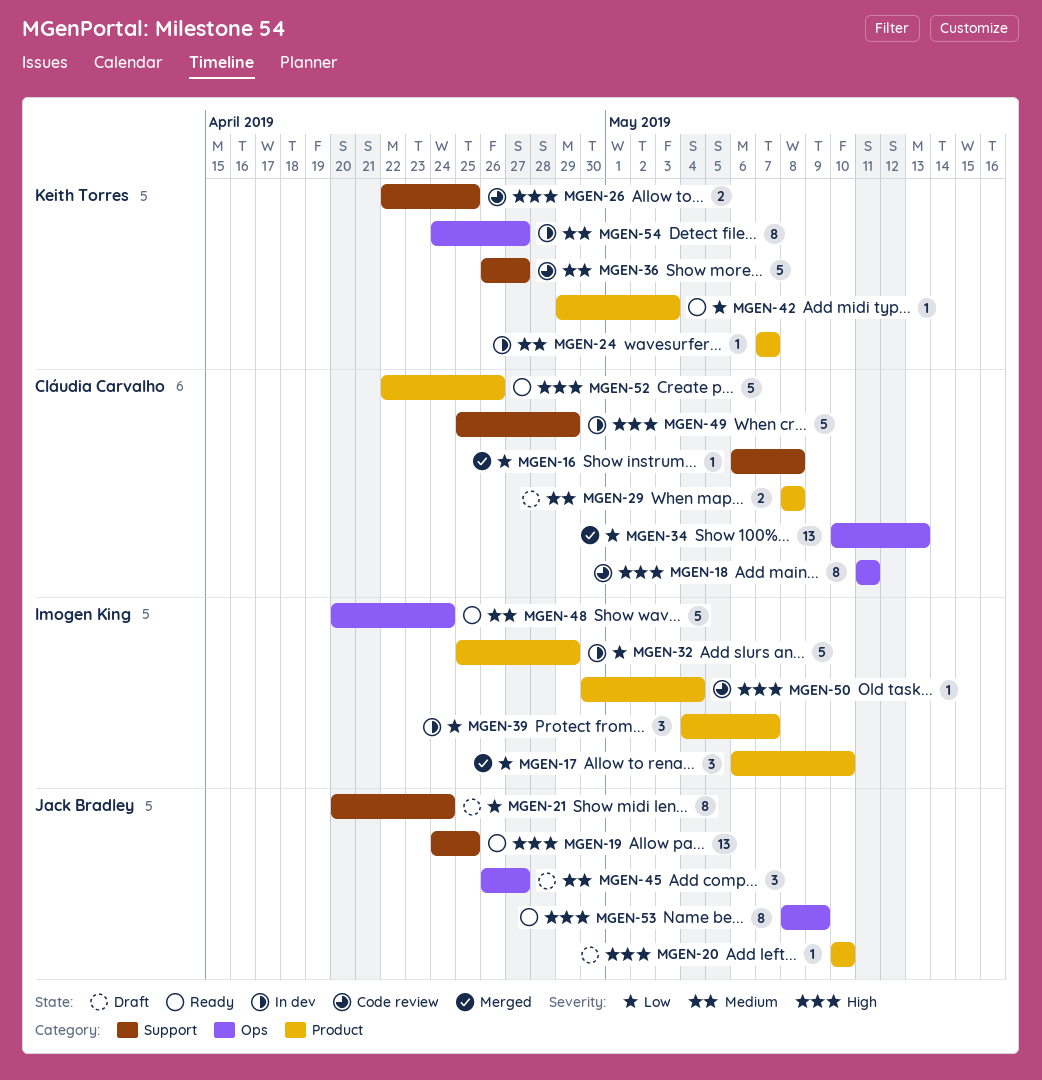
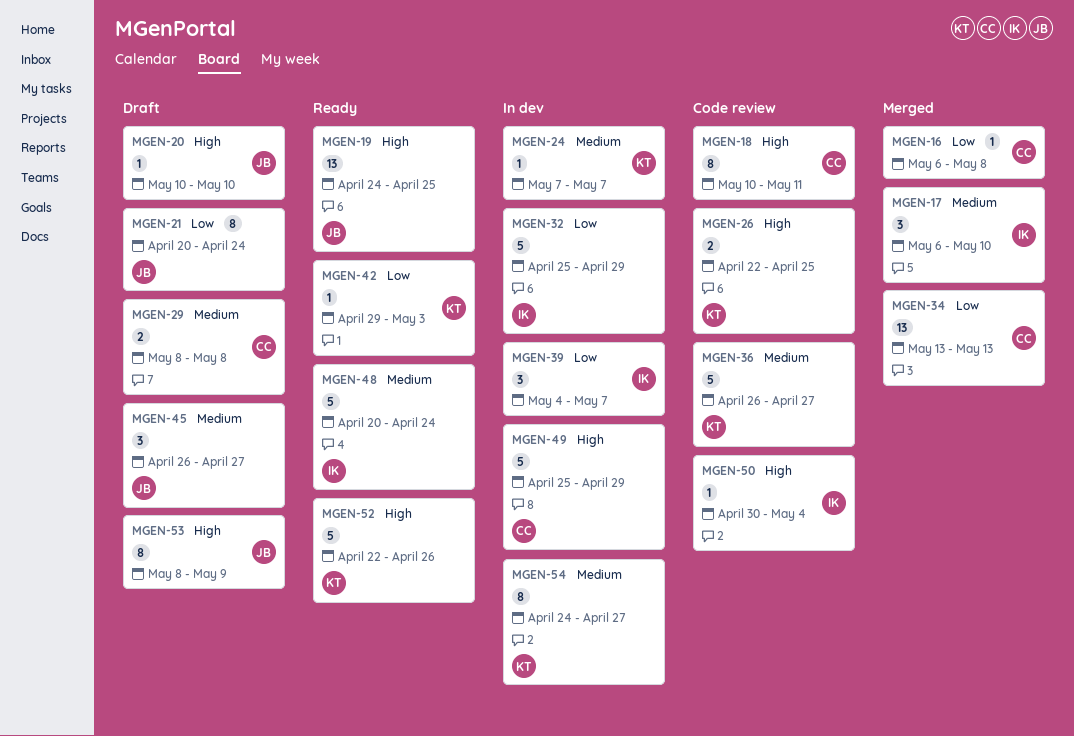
MGEN-17, priority: Low -> Medium
MGEN-18, start: May 11 -> May 10
MGEN-34, start: May 10 -> May 13
MGEN-52, owner: Cláudia Carvalho -> Keith Torres
MGEN-53, status: Ready -> Draft

